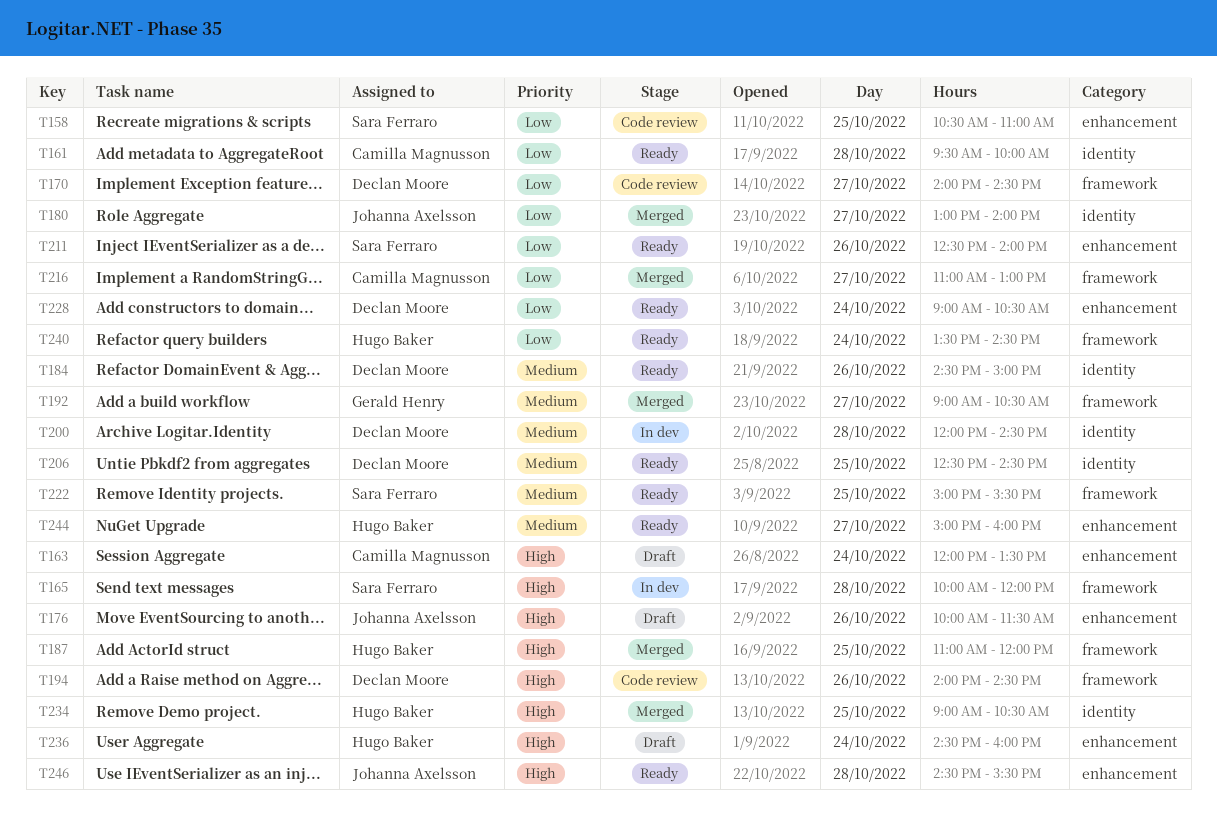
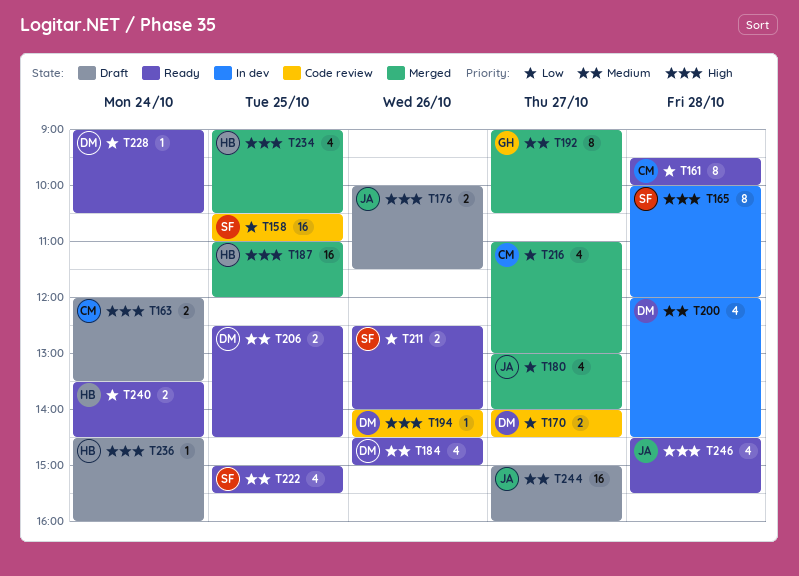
T244, status: Ready -> Draft
T244, owner: Hugo Baker -> Johanna Axelsson

